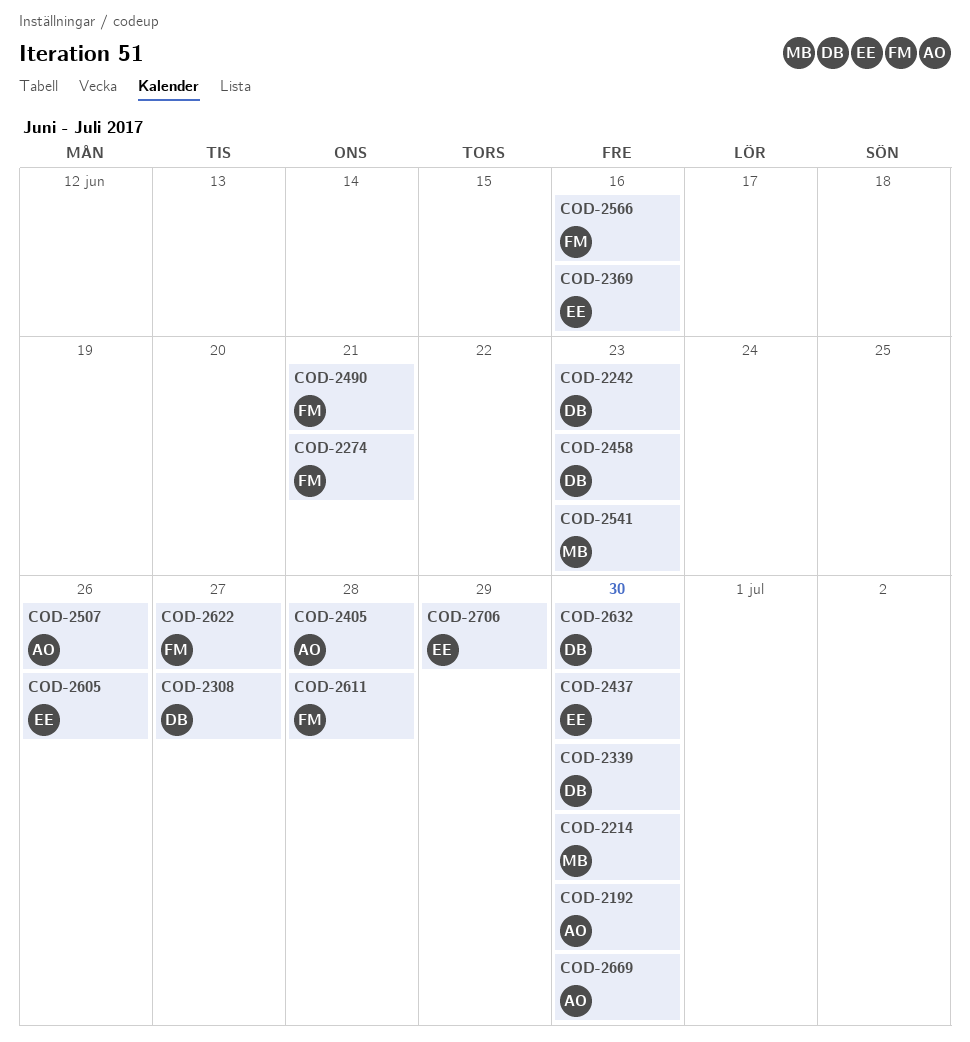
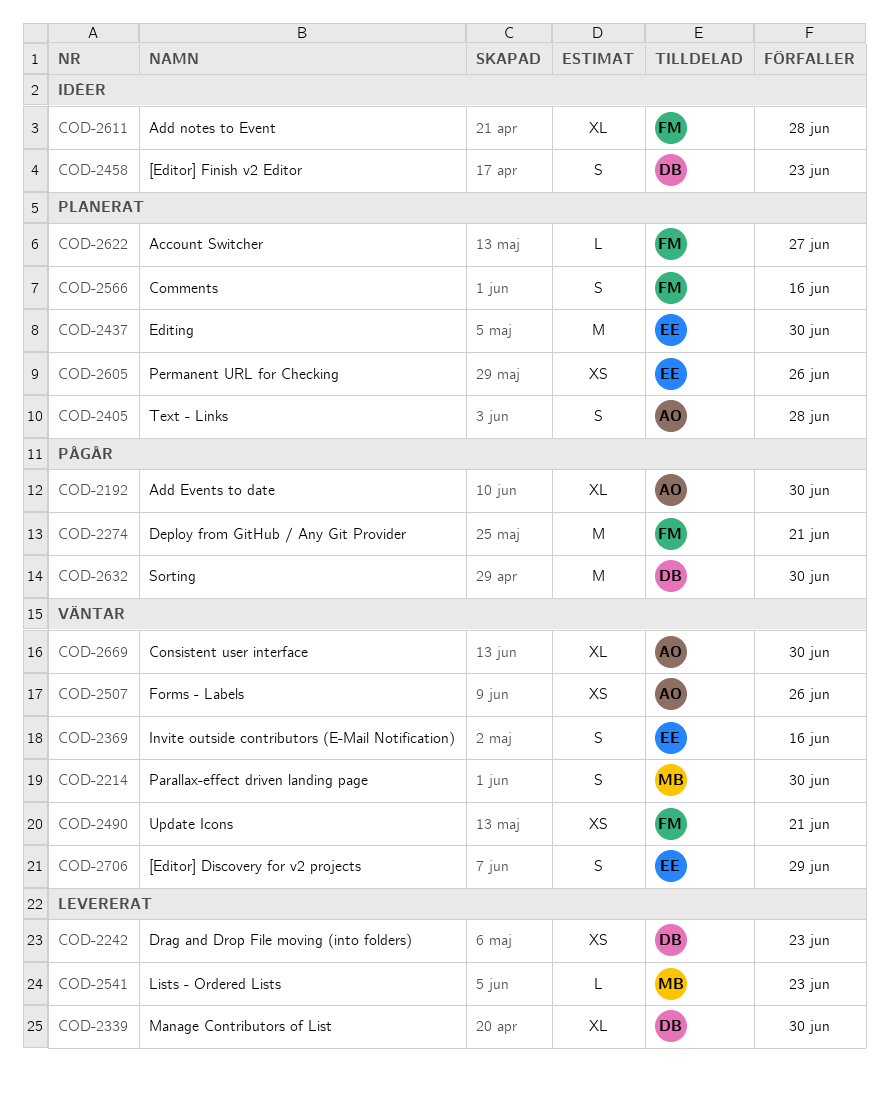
COD-2308: present -> none

